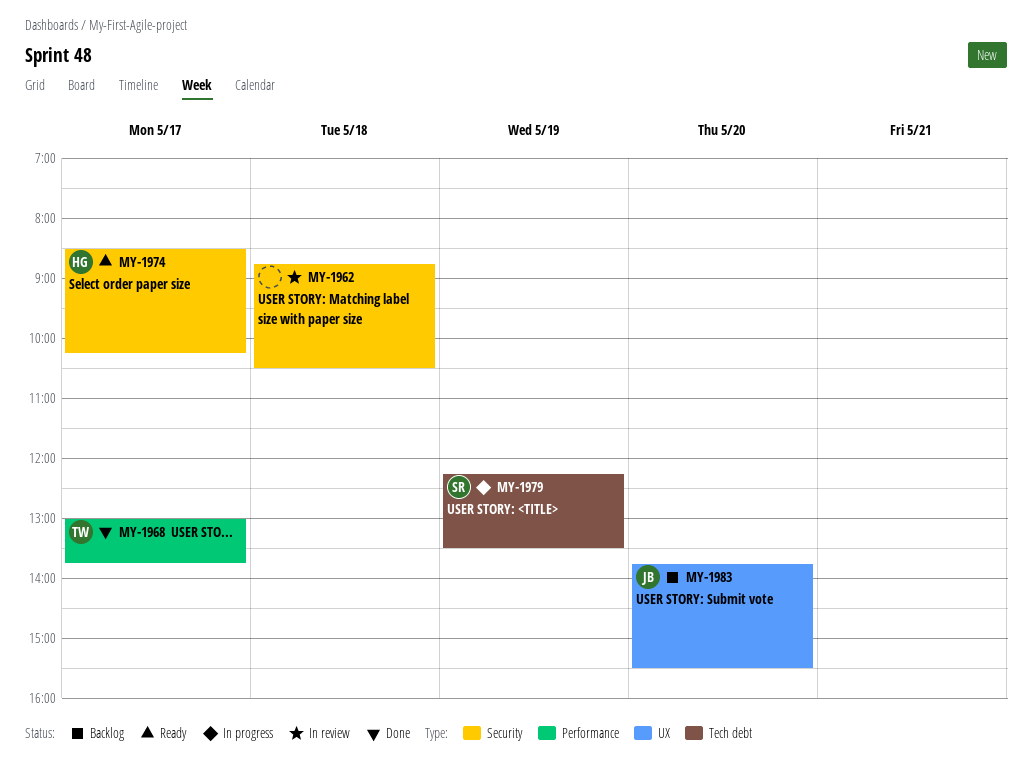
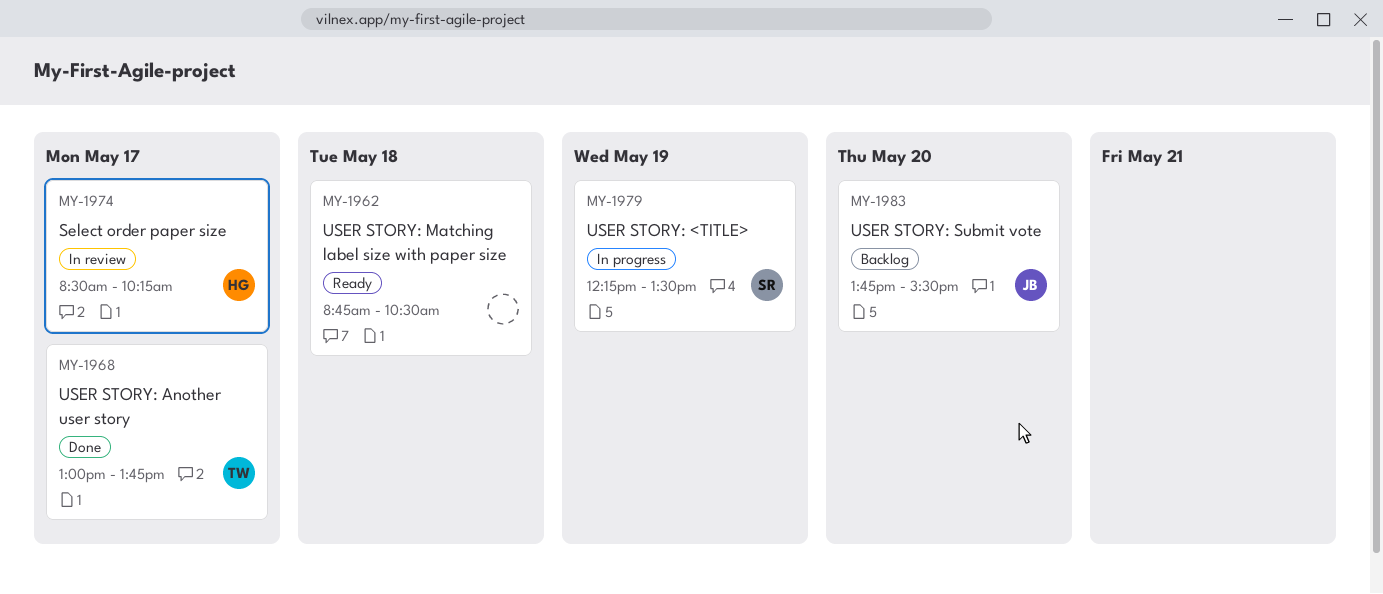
MY-1962, status: In review -> Ready
MY-1974, status: Ready -> In review

